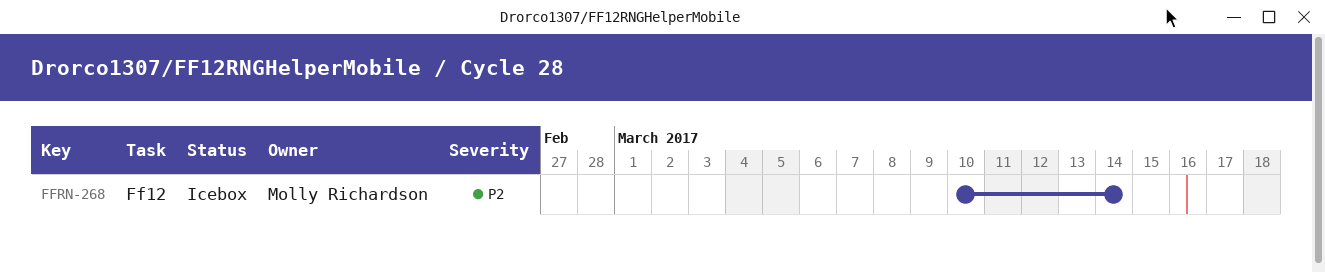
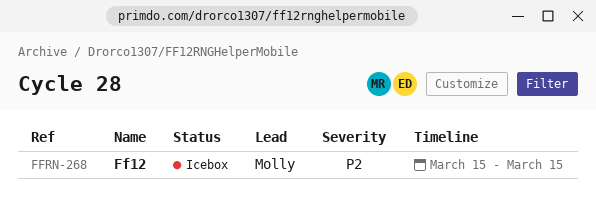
FFRN-268, start: Mar 10 -> Mar 15
FFRN-268, due: Mar 14 -> Mar 15

